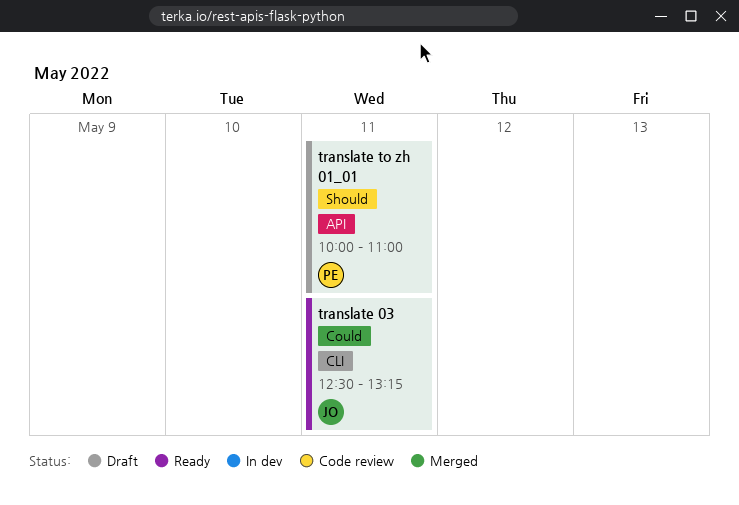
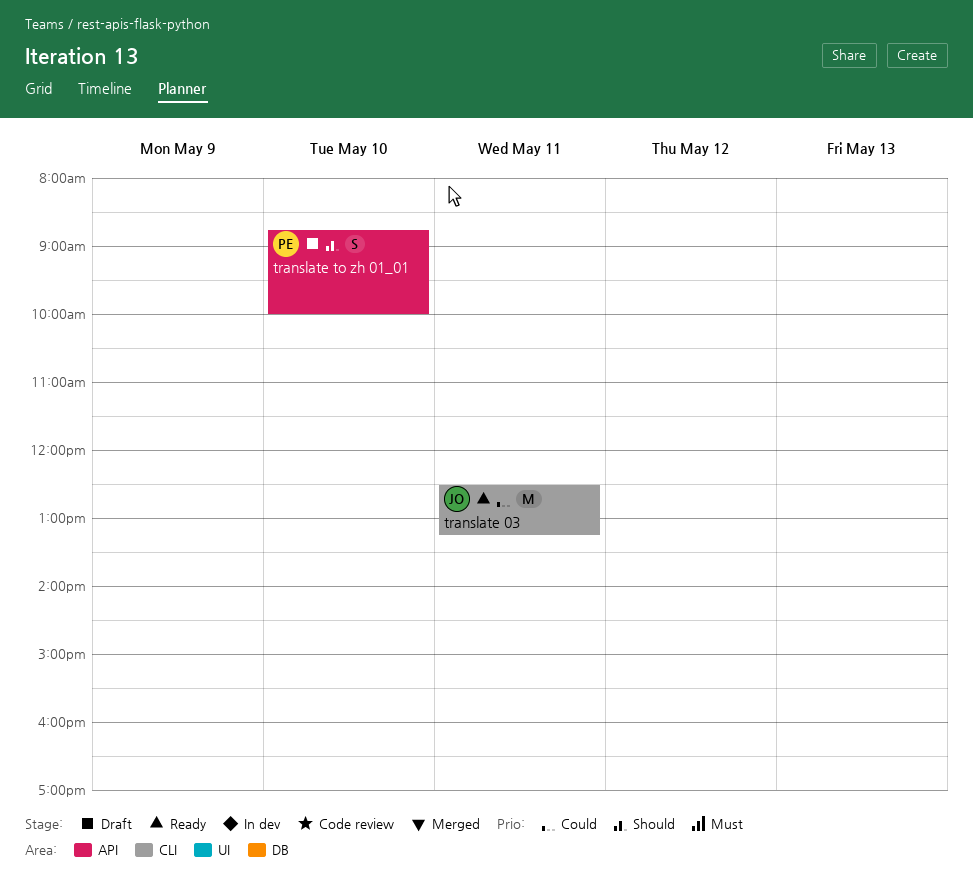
translate to zh 01_01, day: May 11 -> May 10
translate to zh 01_01, begins: 10:00 -> 08:45
translate to zh 01_01, ends: 11:00 -> 10:00

